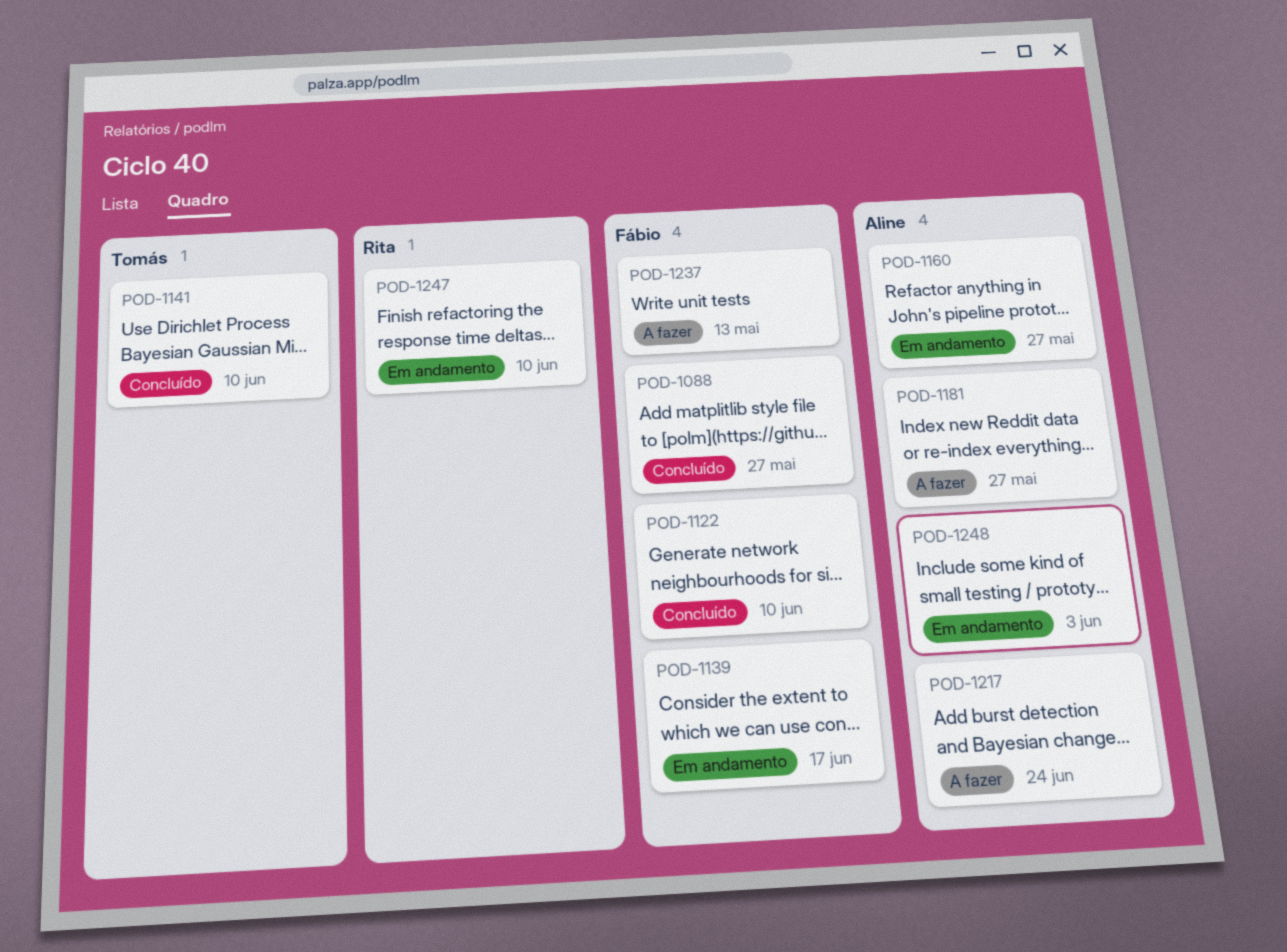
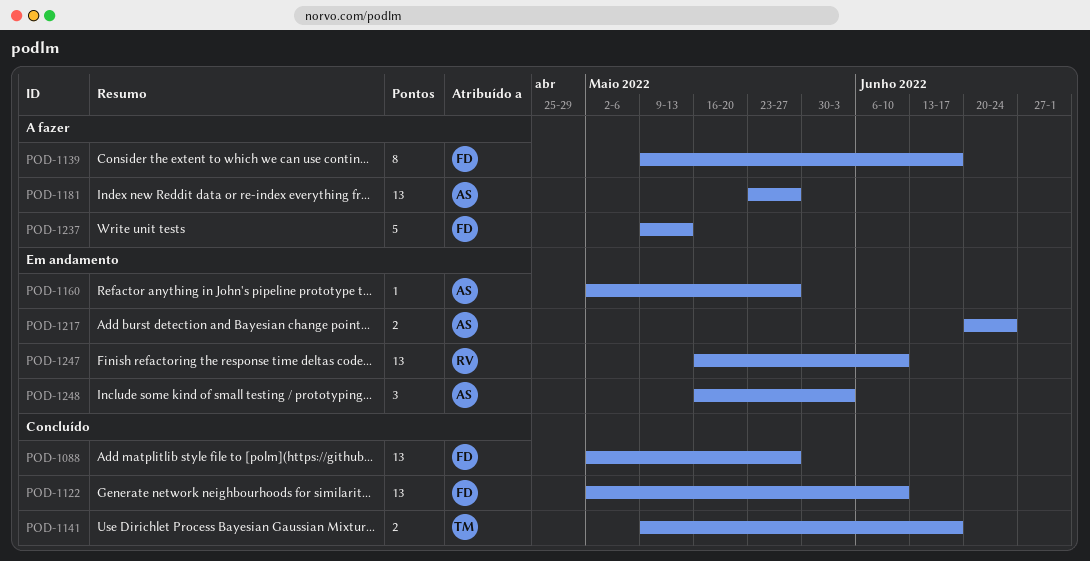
POD-1139, status: Em andamento -> A fazer
POD-1141, due: Jun 10 -> Jun 17
POD-1217, status: A fazer -> Em andamento

